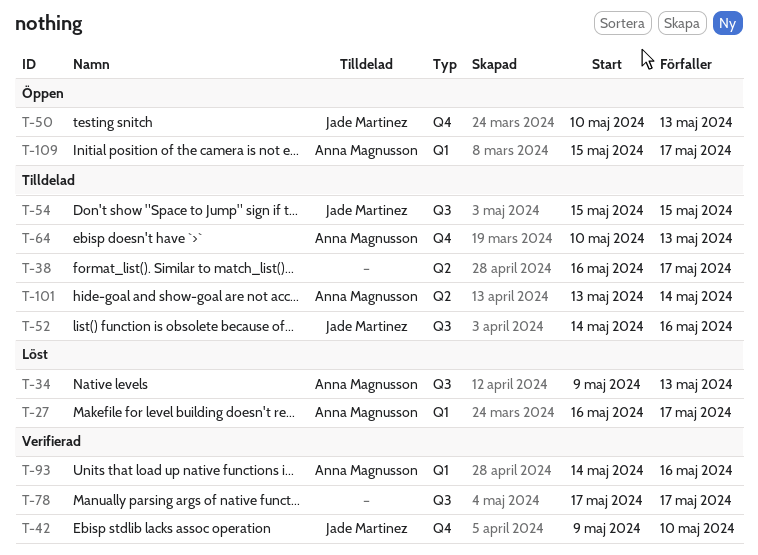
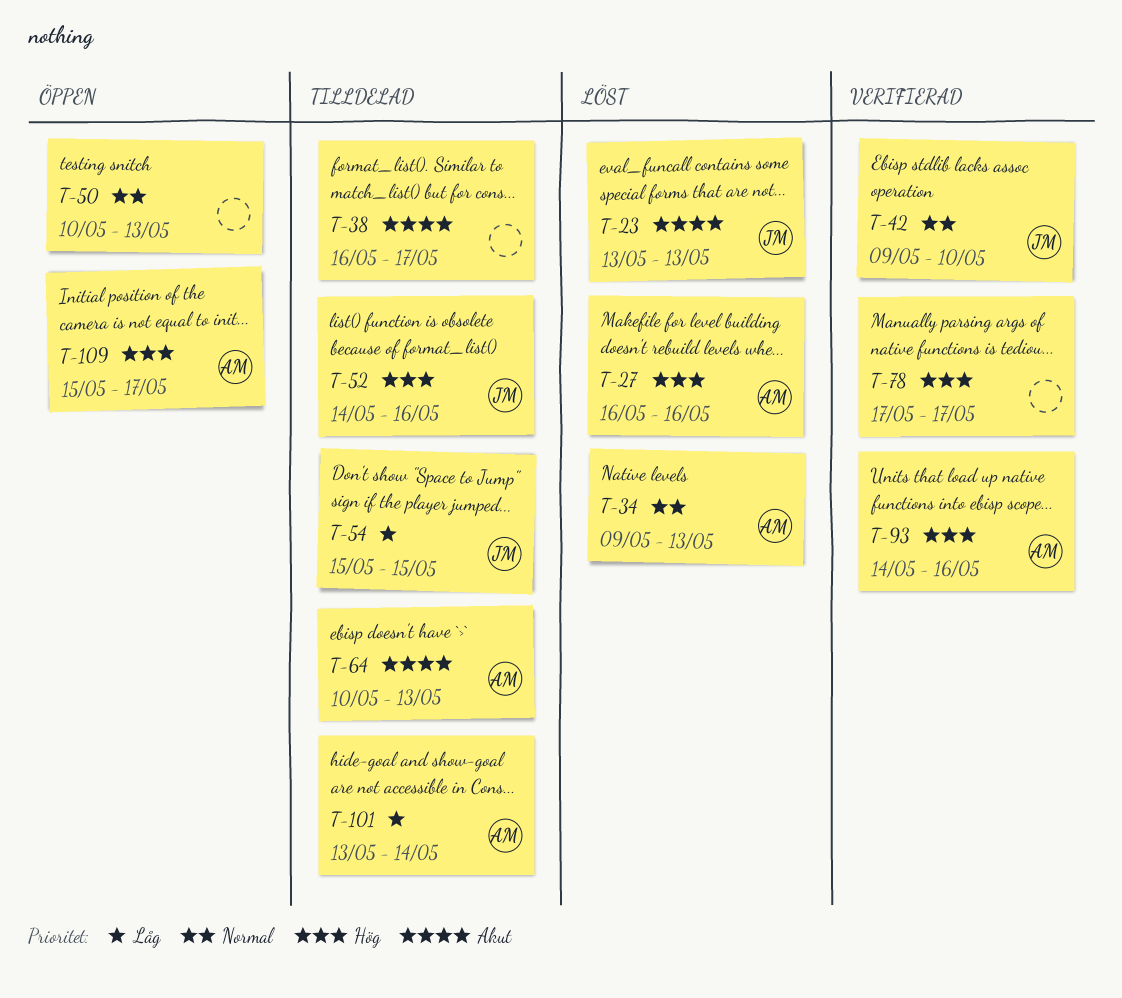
T-23: none -> present
T-27, due: May 17 -> May 16
T-50, owner: Jade Martinez -> none

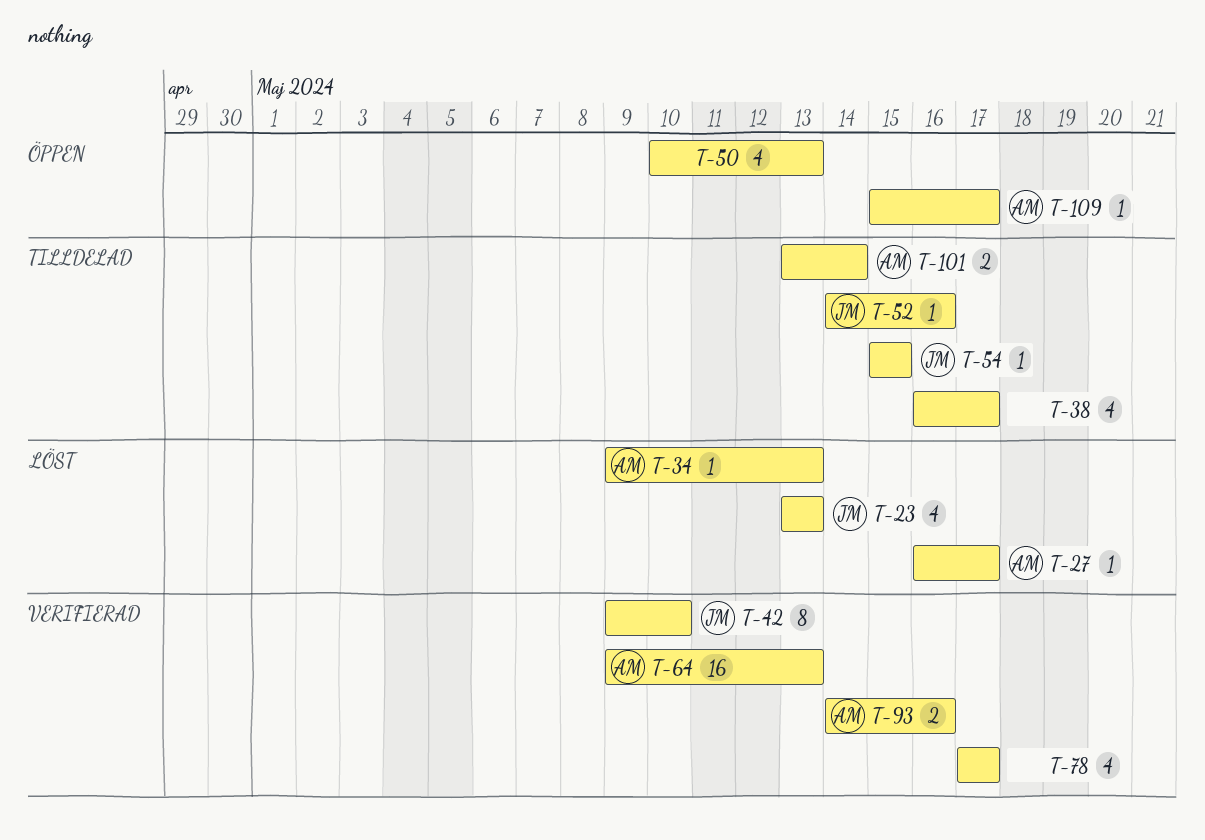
T-27, due: May 16 -> May 17
T-64, status: Tilldelad -> Verifierad
T-64, start: May 10 -> May 9

